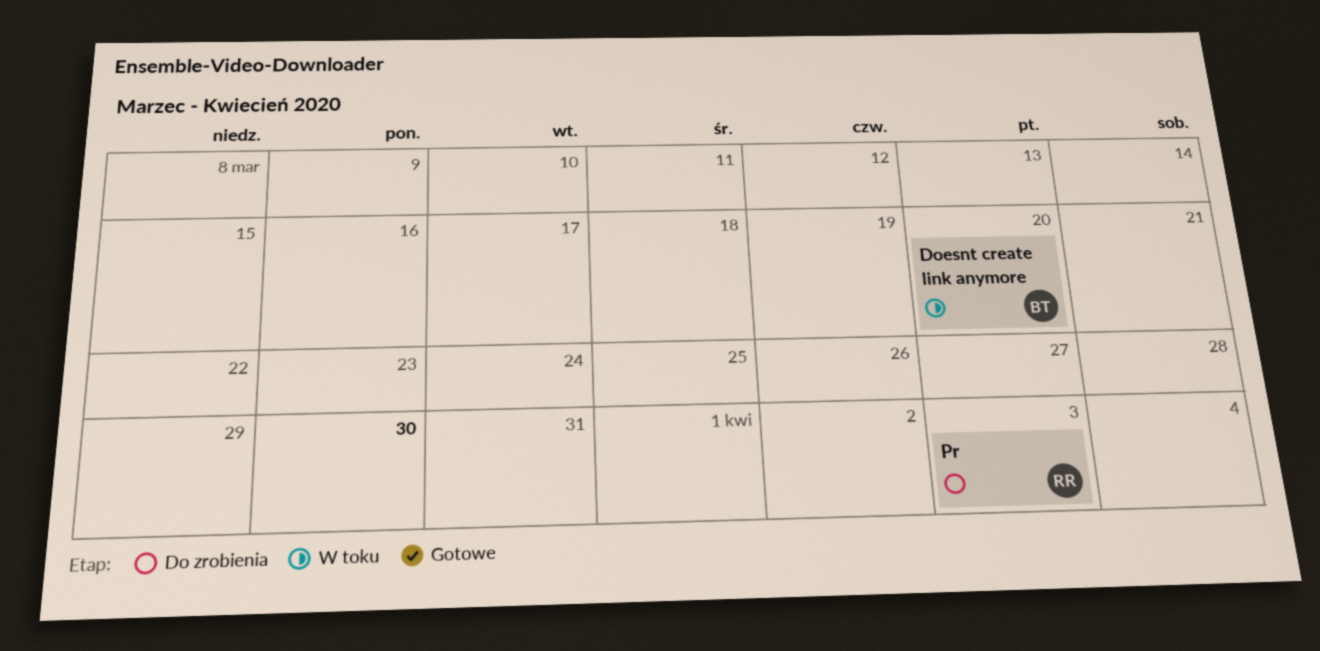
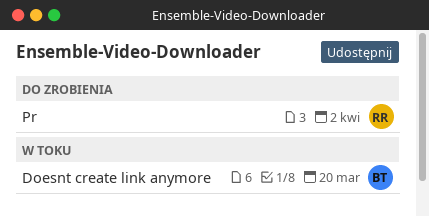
Pr, due: Apr 3 -> Apr 2

